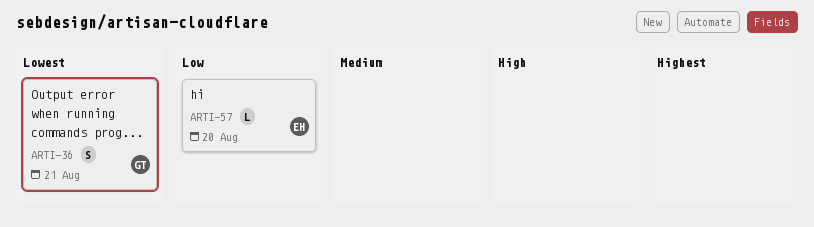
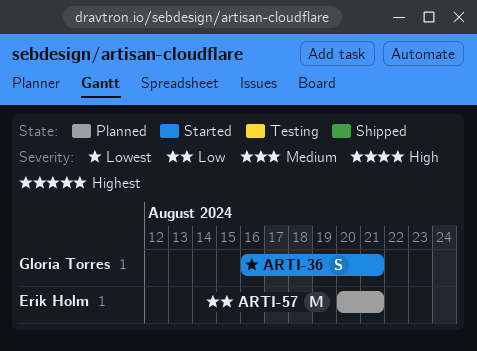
ARTI-57, estimate: L -> M
ARTI-57, due: Aug 20 -> Aug 21

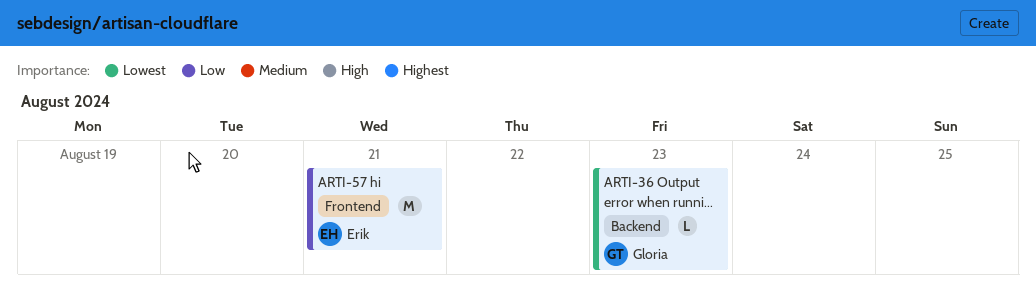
ARTI-36, estimate: S -> L
ARTI-36, due: Aug 21 -> Aug 23

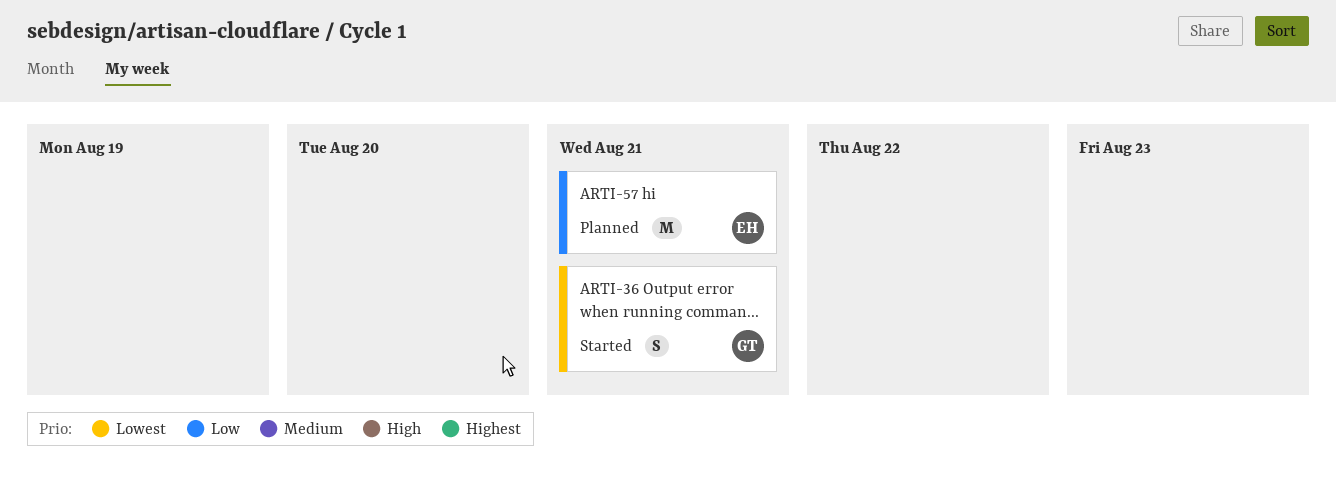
ARTI-36, estimate: L -> S
ARTI-36, due: Aug 23 -> Aug 21

